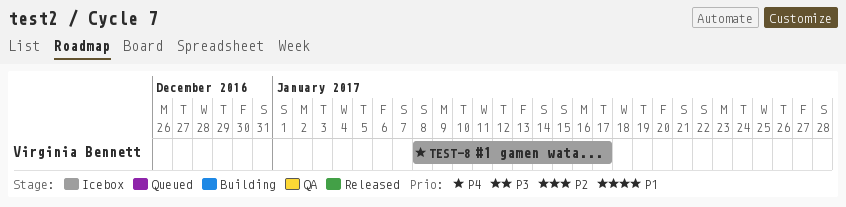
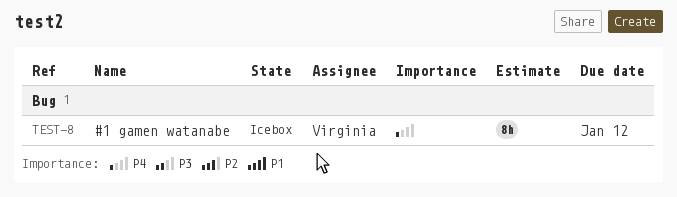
TEST-8, due: Jan 17 -> Jan 12

